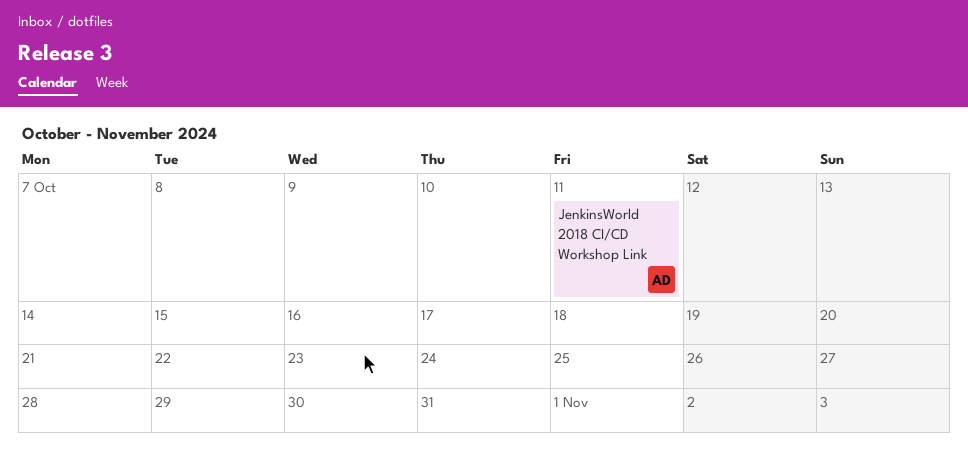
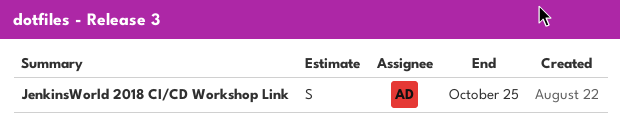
JenkinsWorld 2018 CI/CD Workshop Link, due: Oct 11 -> Oct 25

